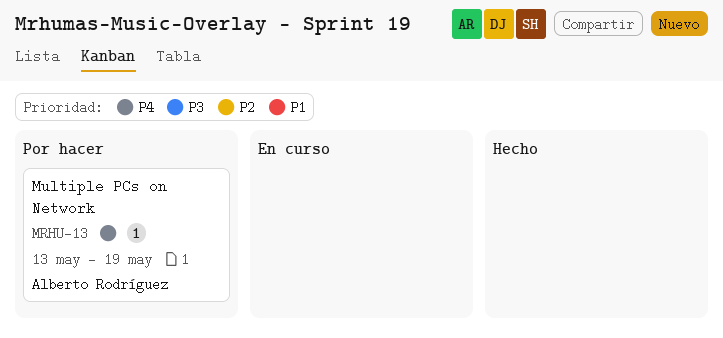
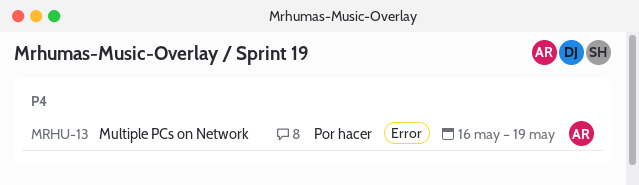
MRHU-13, start: May 13 -> May 16

